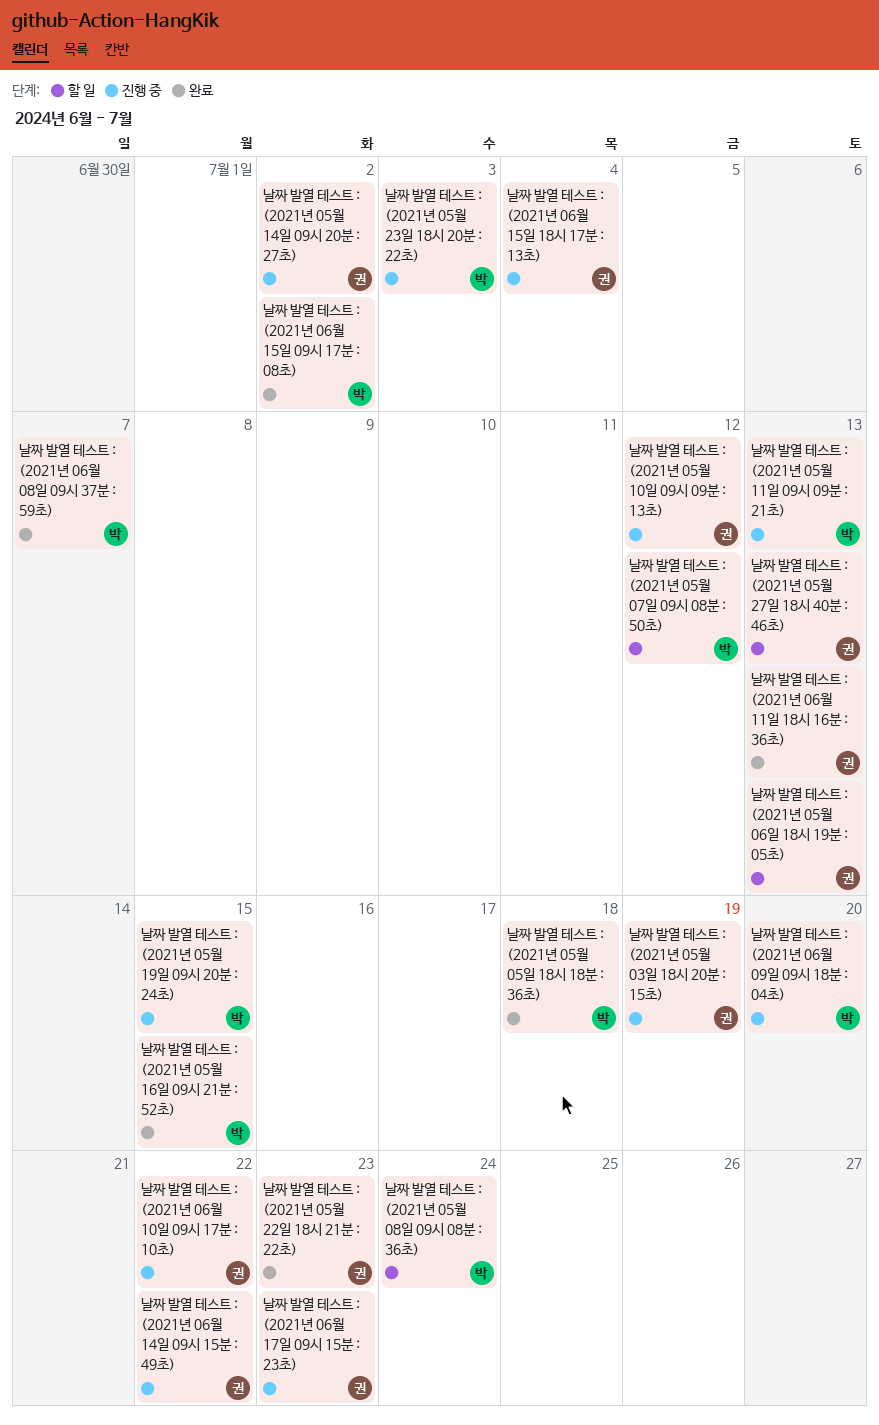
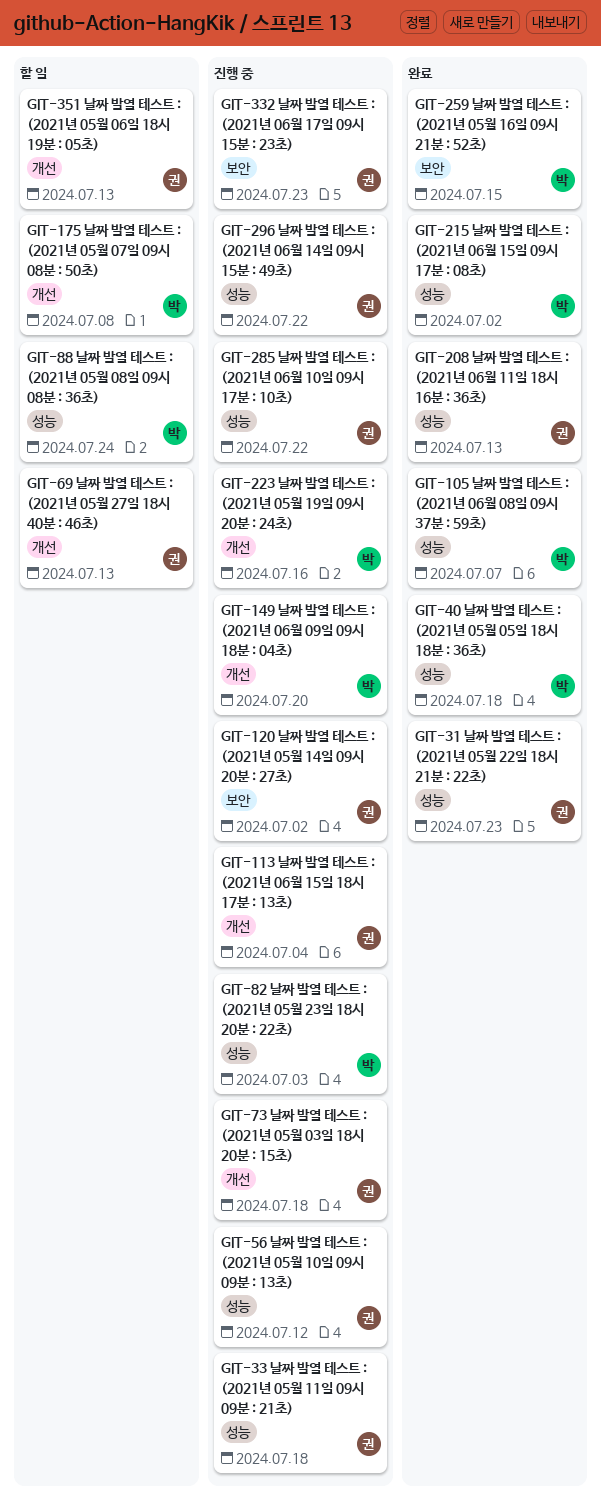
날짜 발열 테스트 : (2021년 05월 03일 18시 20분 : 15초), due: Jul 19 -> Jul 18
날짜 발열 테스트 : (2021년 05월 07일 09시 08분 : 50초), due: Jul 12 -> Jul 8
날짜 발열 테스트 : (2021년 05월 11일 09시 09분 : 21초), owner: 박 -> 권
날짜 발열 테스트 : (2021년 05월 11일 09시 09분 : 21초), due: Jul 13 -> Jul 18
날짜 발열 테스트 : (2021년 05월 19일 09시 20분 : 24초), due: Jul 15 -> Jul 16

